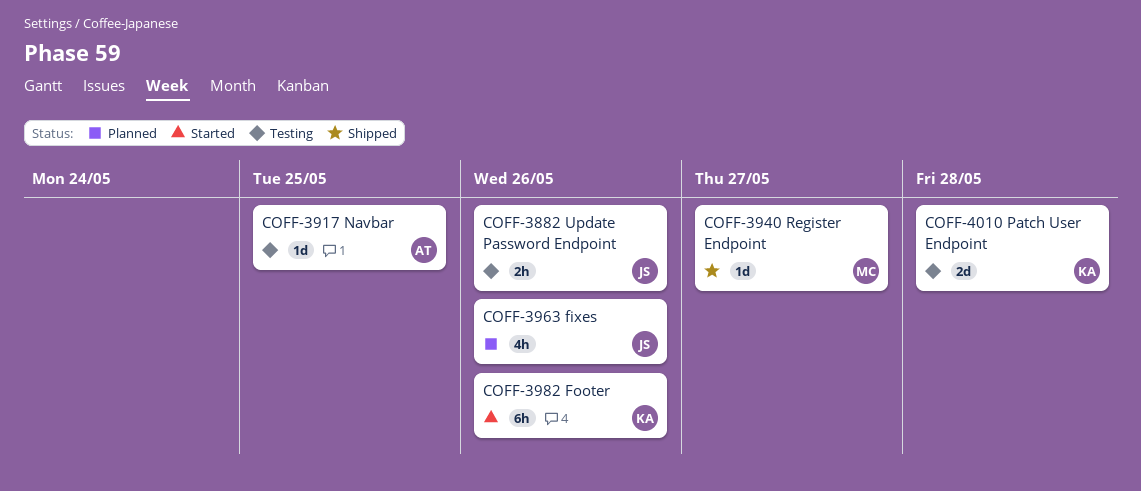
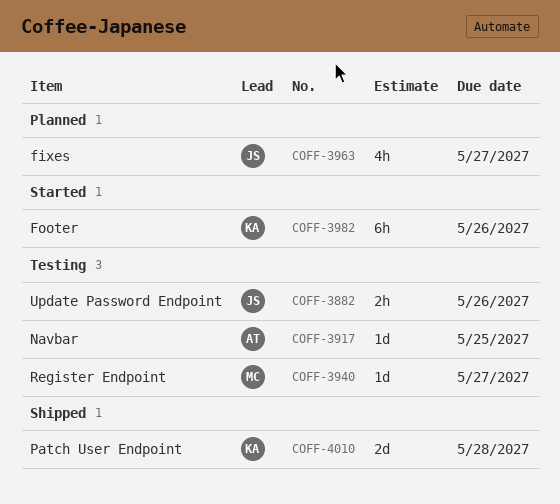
COFF-3940, status: Shipped -> Testing
COFF-3963, due: May 26 -> May 27
COFF-4010, status: Testing -> Shipped

